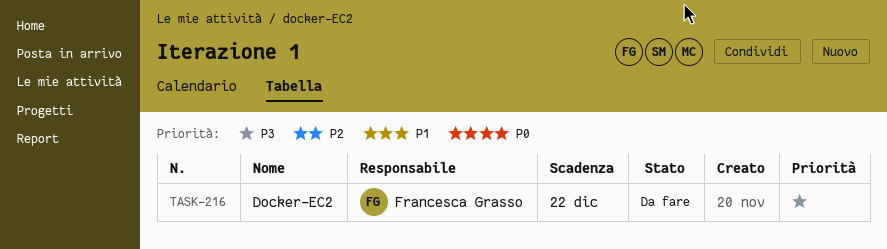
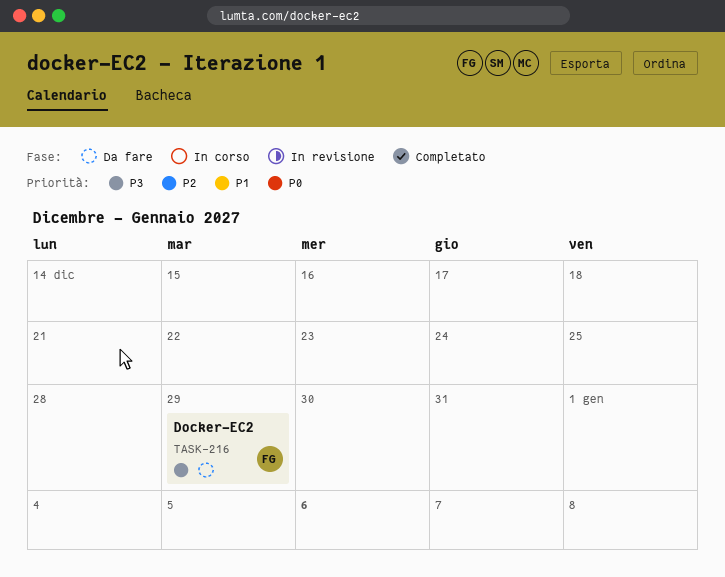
TASK-216, due: Dec 22 -> Dec 29

